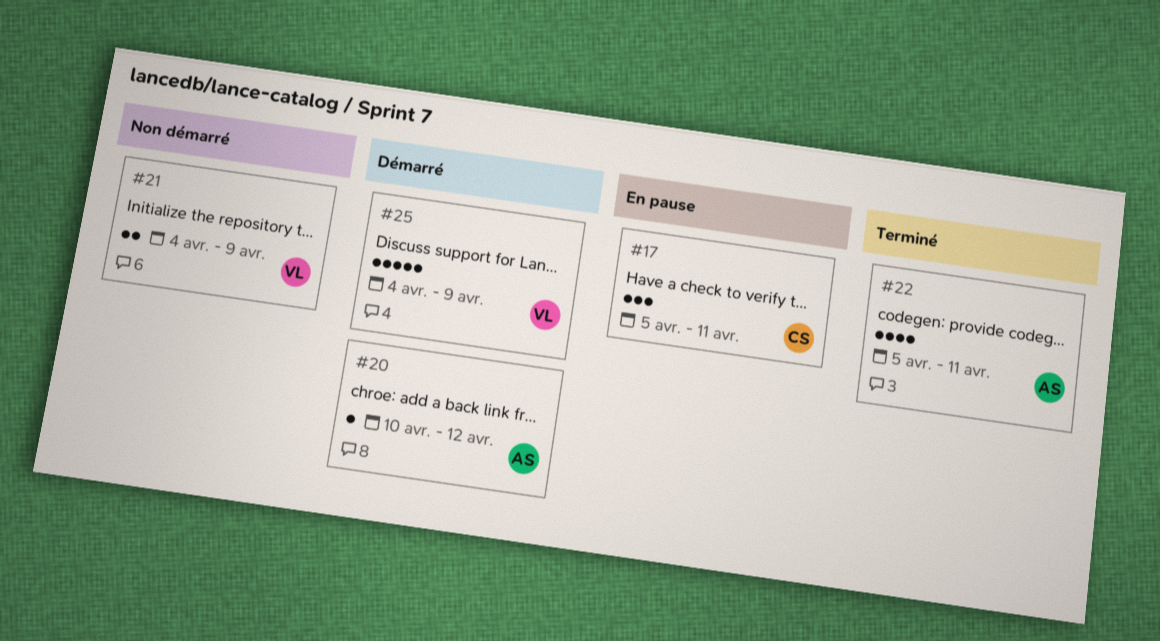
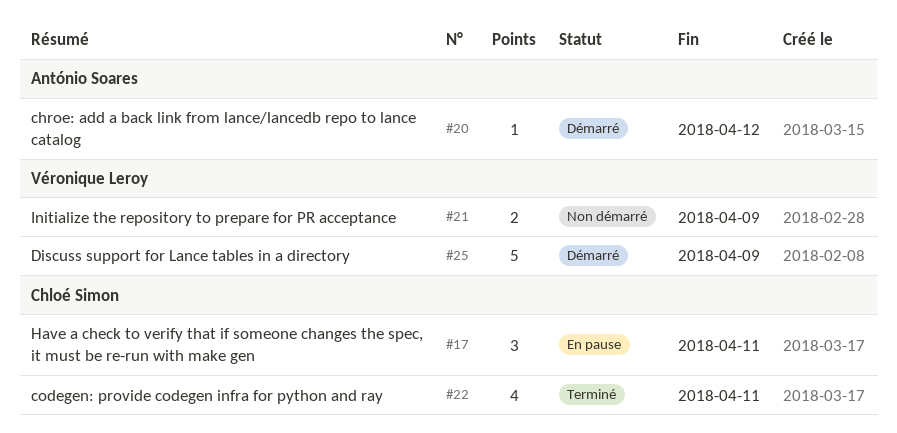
#22, owner: António Soares -> Chloé Simon

